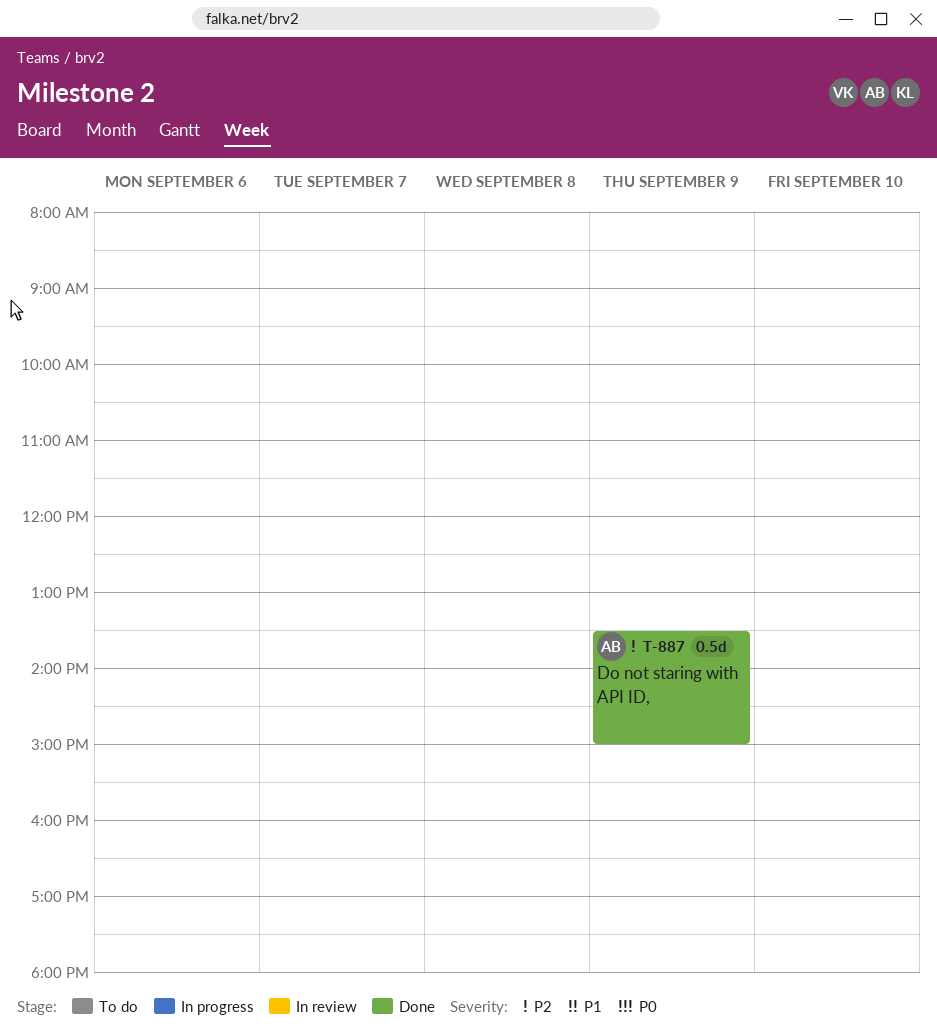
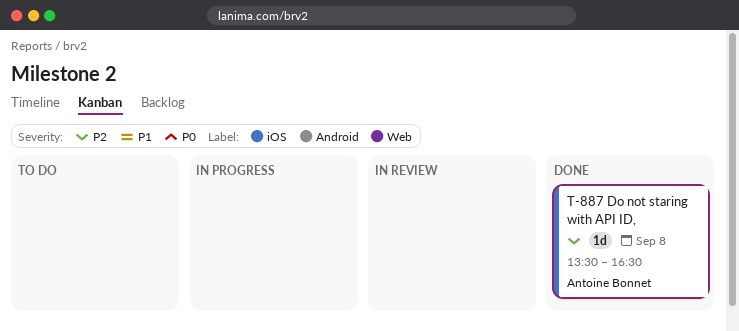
T-887, estimate: 0.5d -> 1d
T-887, day: Sep 9 -> Sep 8
T-887, ends: 15:00 -> 16:30

